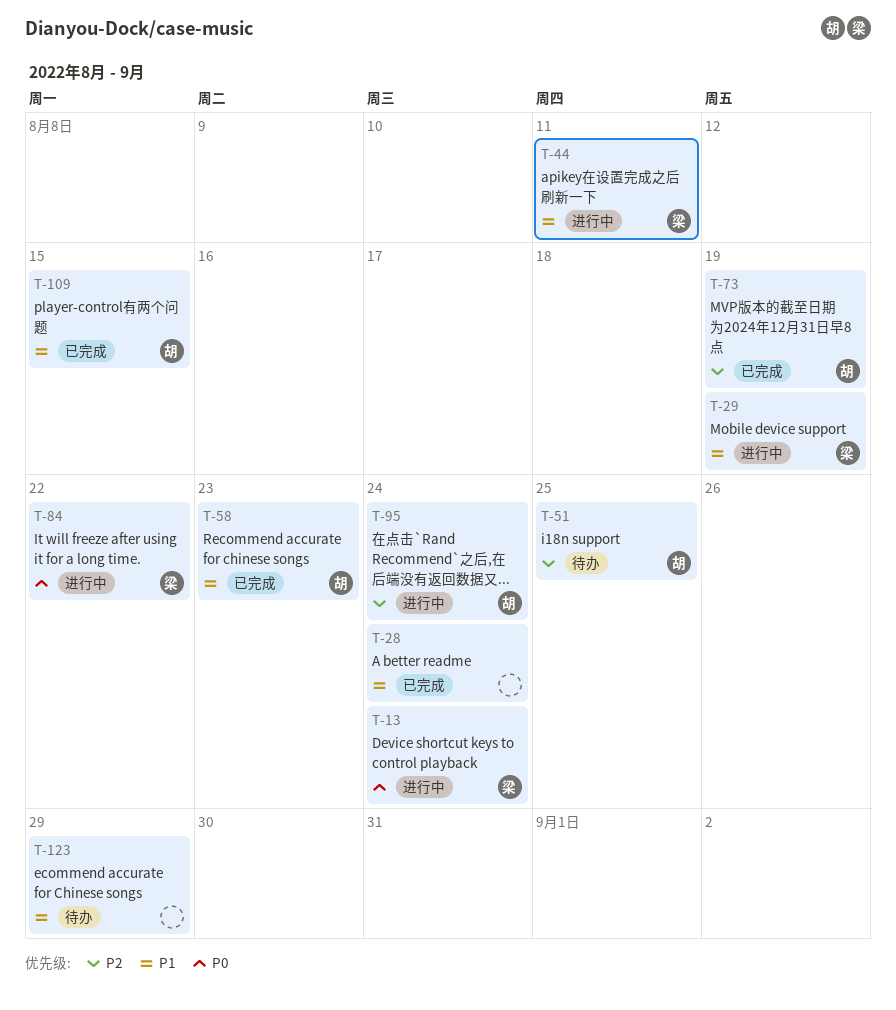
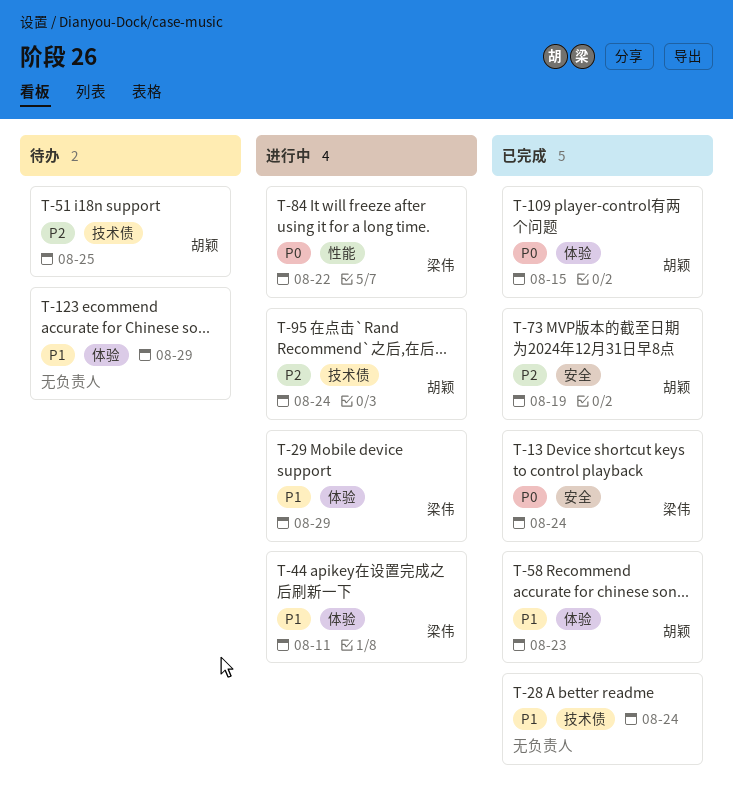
T-13, status: 进行中 -> 已完成
T-29, due: Aug 19 -> Aug 29
T-109, priority: P1 -> P0

